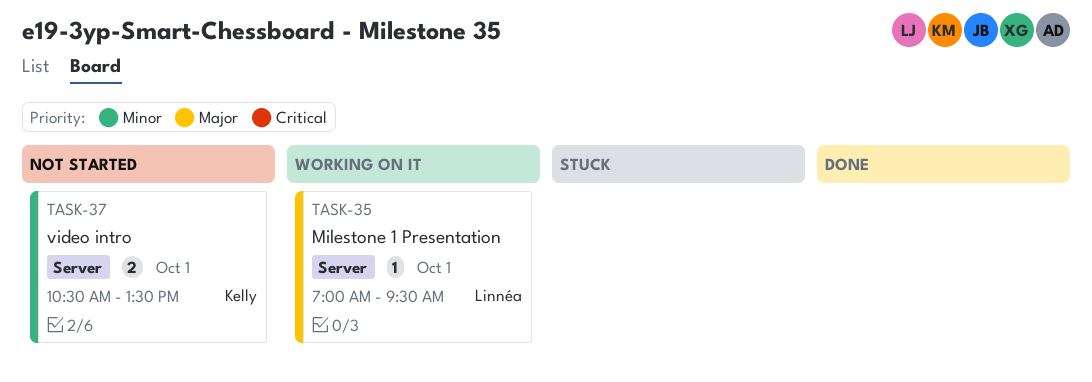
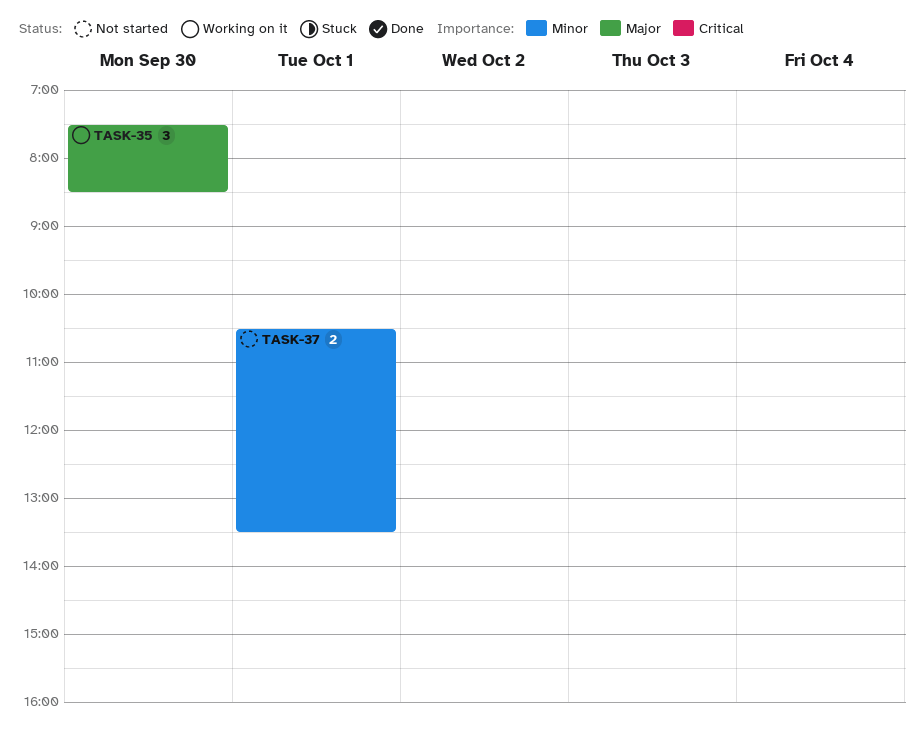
TASK-35, estimate: 1 -> 3
TASK-35, day: Oct 1 -> Sep 30
TASK-35, begins: 07:00 -> 07:30
TASK-35, ends: 09:30 -> 08:30

